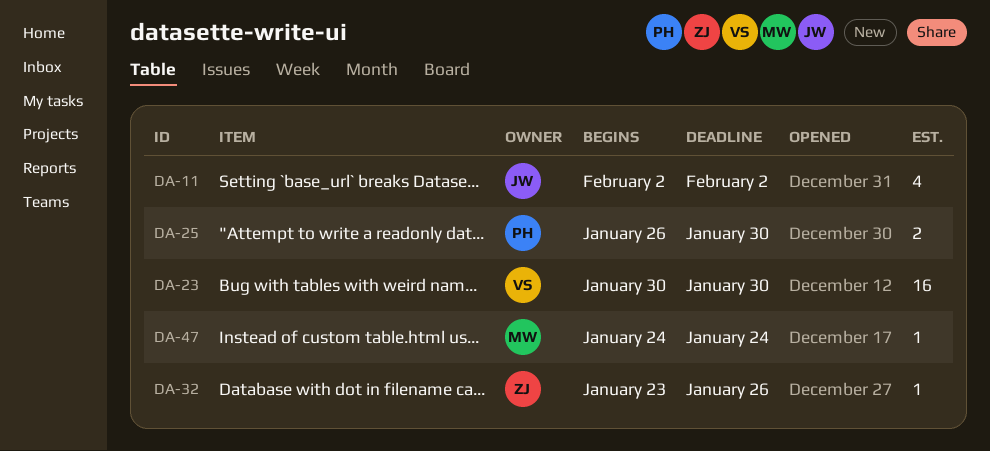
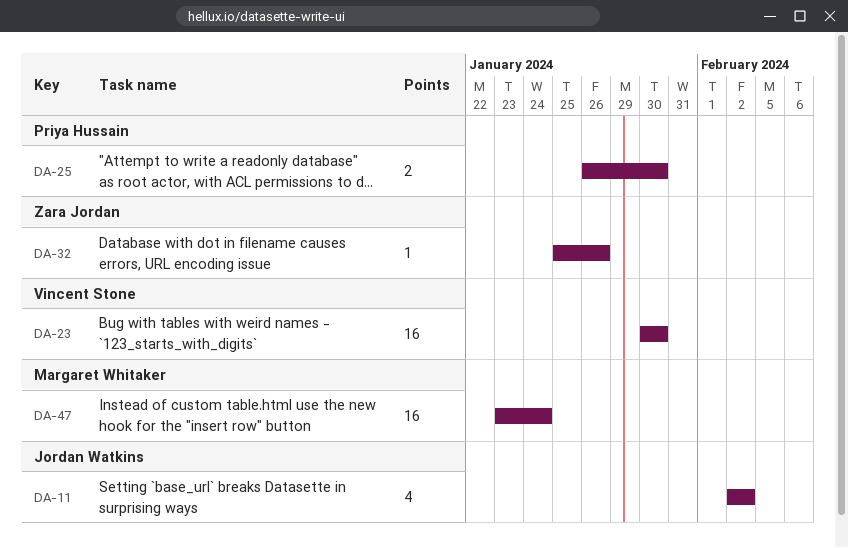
DA-32, start: Jan 23 -> Jan 25
DA-47, estimate: 1 -> 16
DA-47, start: Jan 24 -> Jan 23

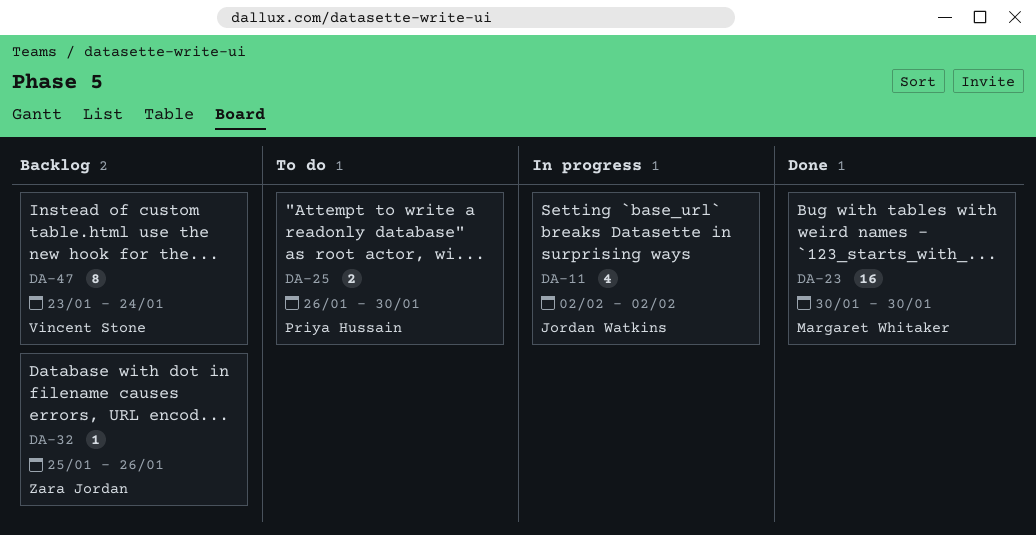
DA-23, owner: Vincent Stone -> Margaret Whitaker
DA-47, owner: Margaret Whitaker -> Vincent Stone
DA-47, estimate: 16 -> 8

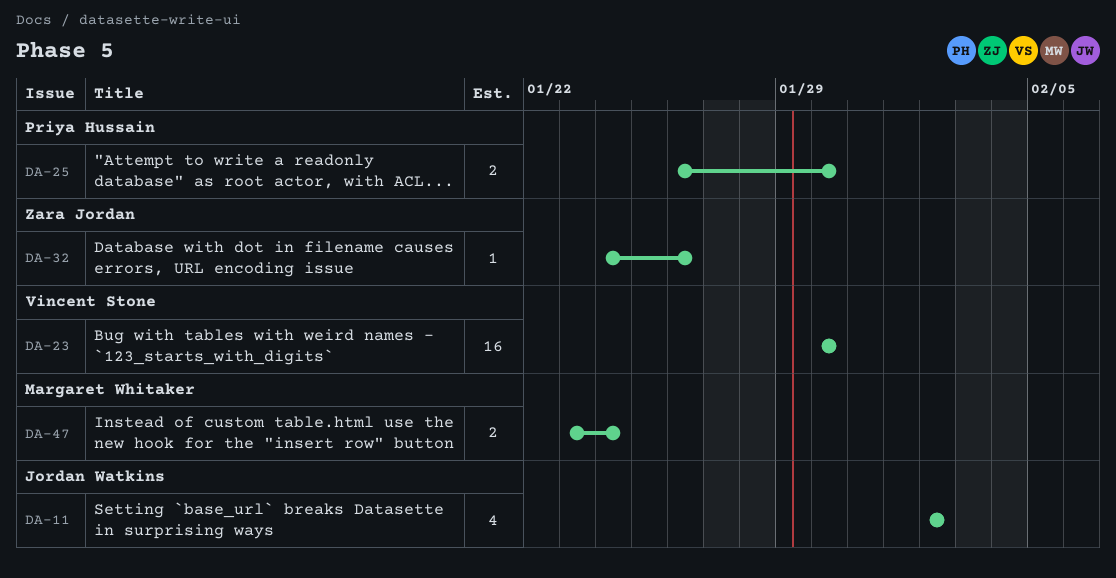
DA-23, owner: Margaret Whitaker -> Vincent Stone
DA-32, start: Jan 25 -> Jan 24
DA-47, owner: Vincent Stone -> Margaret Whitaker
DA-47, estimate: 8 -> 2

